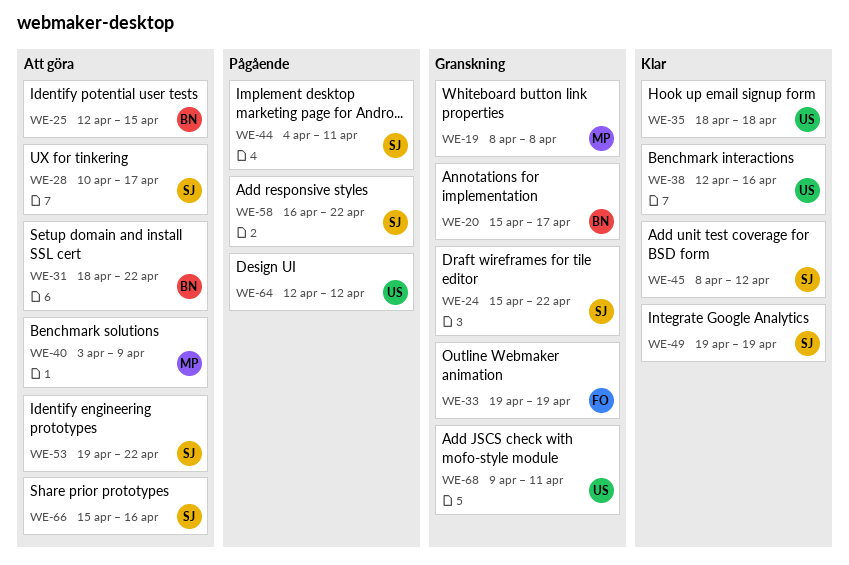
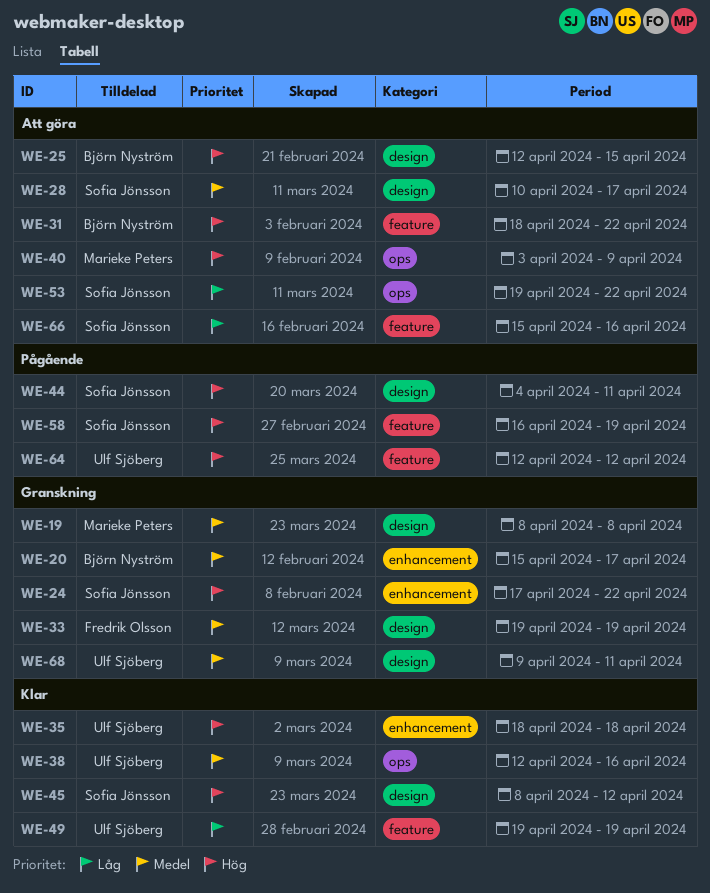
WE-24, start: Apr 15 -> Apr 17
WE-49, owner: Sofia Jönsson -> Ulf Sjöberg
WE-58, due: Apr 22 -> Apr 19

